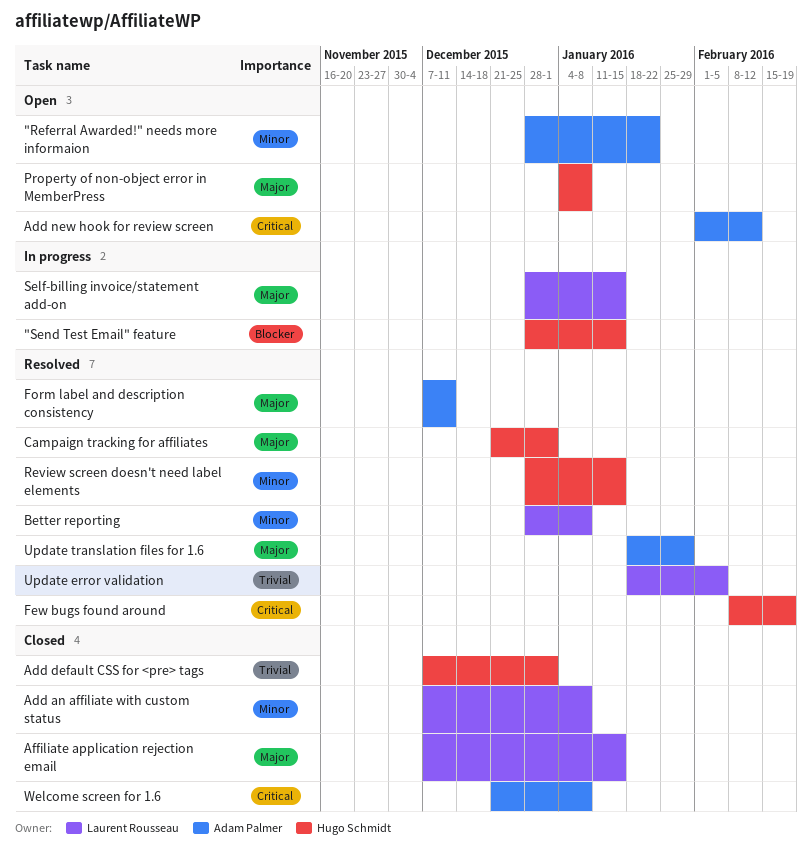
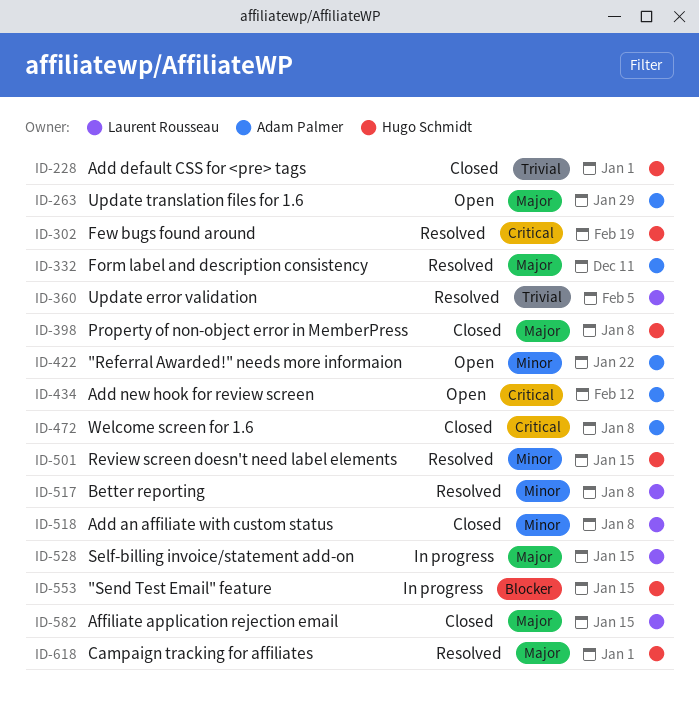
Property of non-object error in MemberPress, status: Open -> Closed
Update translation files for 1.6, status: Resolved -> Open

